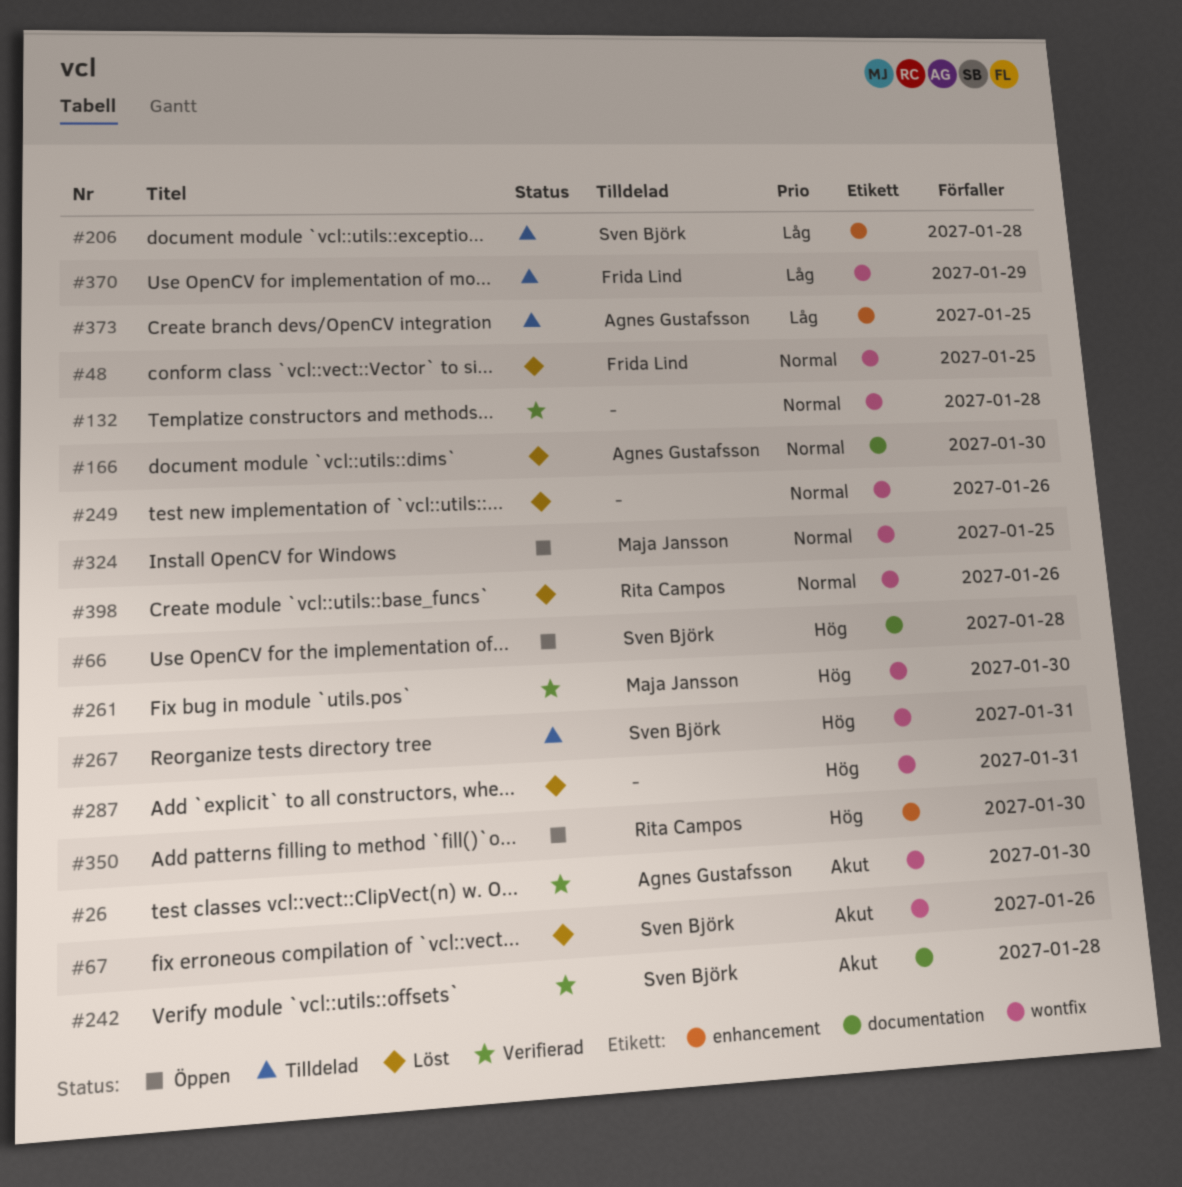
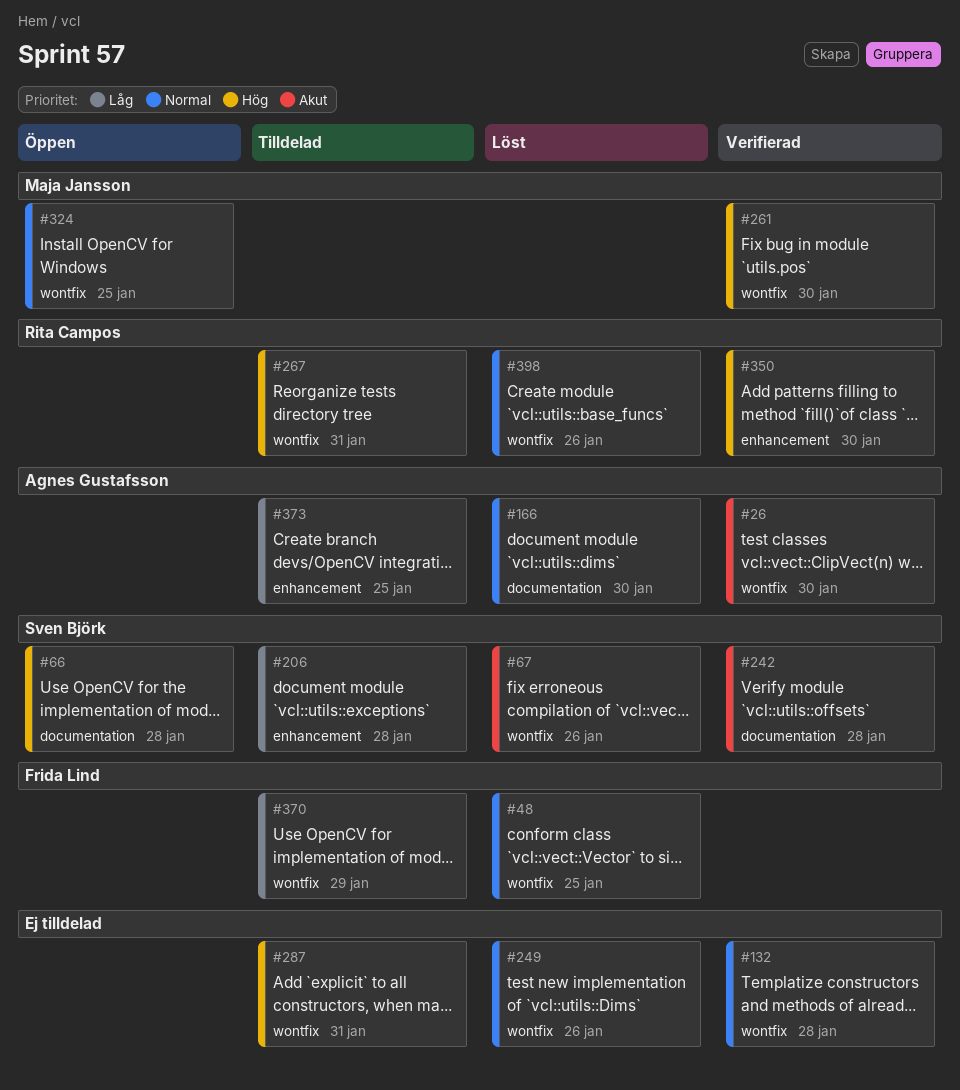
#267, owner: Sven Björk -> Rita Campos
#287, status: Löst -> Tilldelad
#350, status: Öppen -> Verifierad

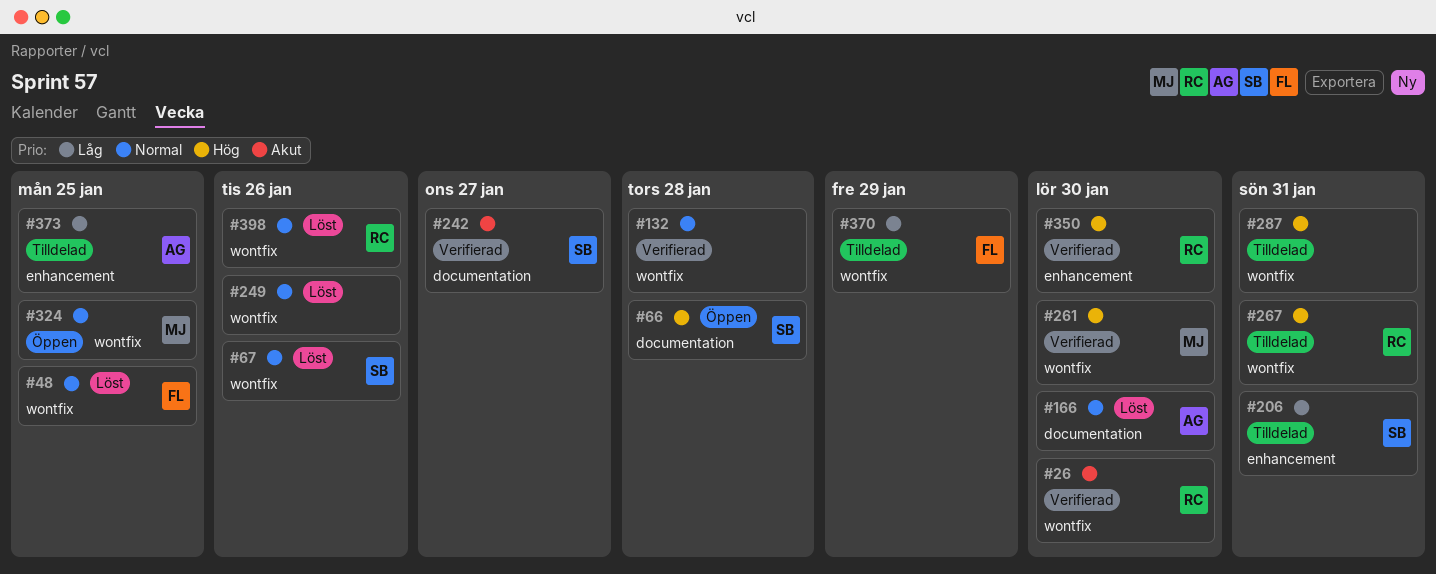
#26, owner: Agnes Gustafsson -> Rita Campos
#67, priority: Akut -> Normal
#206, due: Jan 28 -> Jan 31
#242, due: Jan 28 -> Jan 27

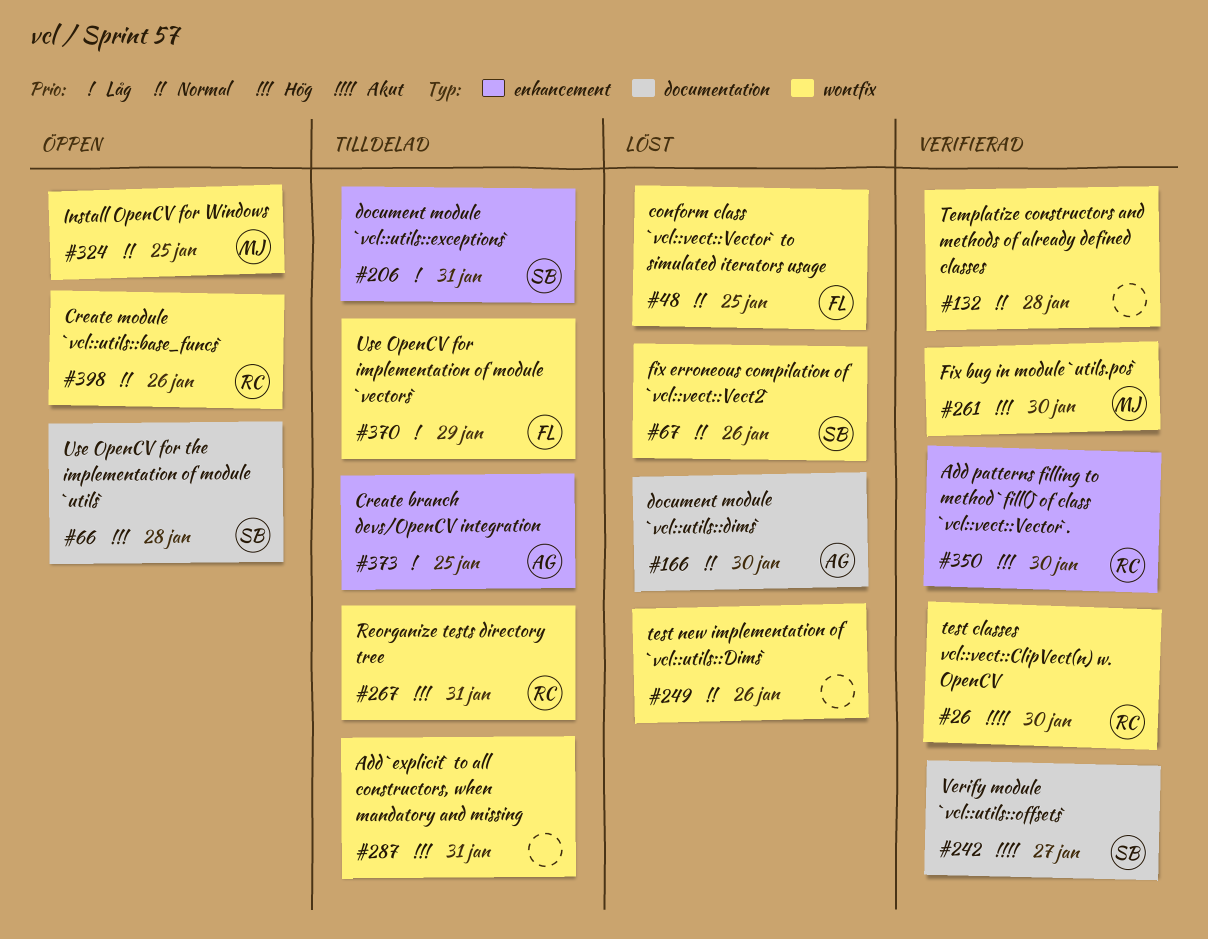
#398, status: Löst -> Öppen

